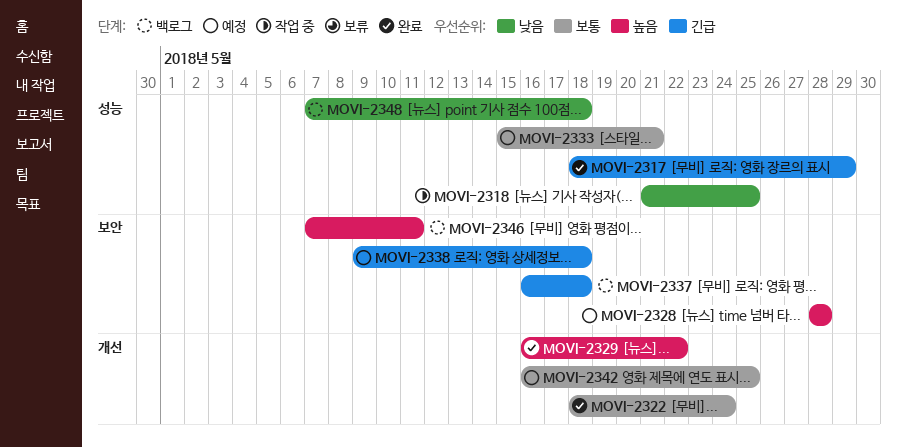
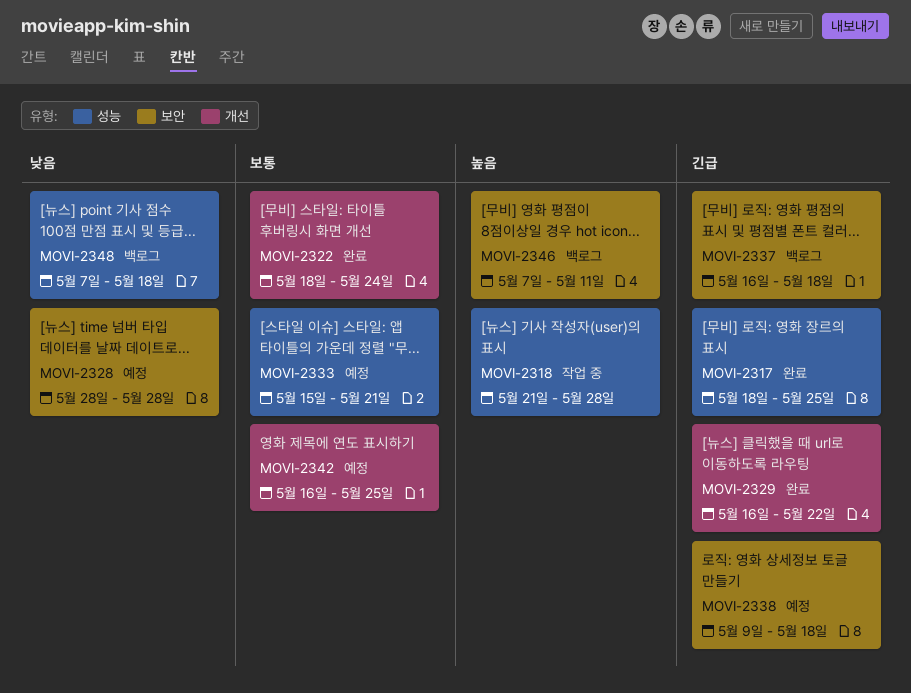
MOVI-2317, due: May 29 -> May 25
MOVI-2318, priority: 낮음 -> 높음
MOVI-2318, due: May 25 -> May 28
MOVI-2328, priority: 높음 -> 낮음
MOVI-2329, priority: 높음 -> 긴급

